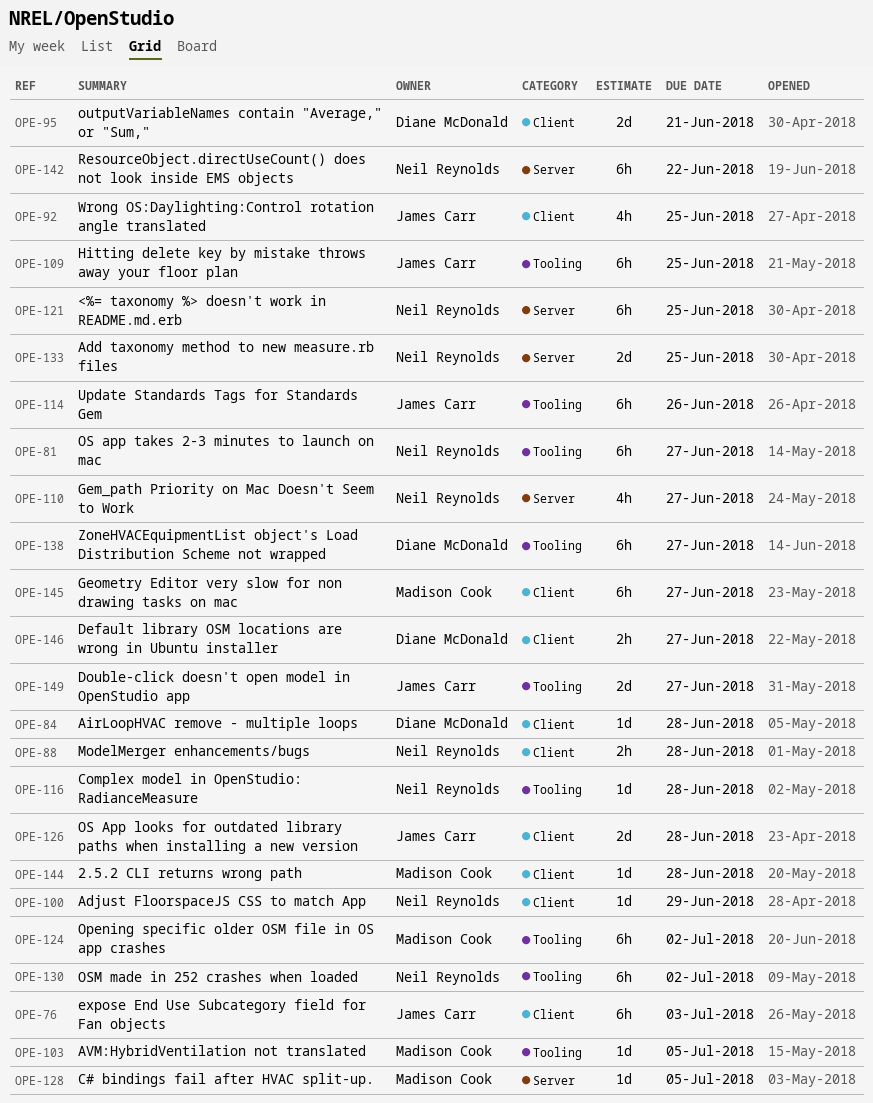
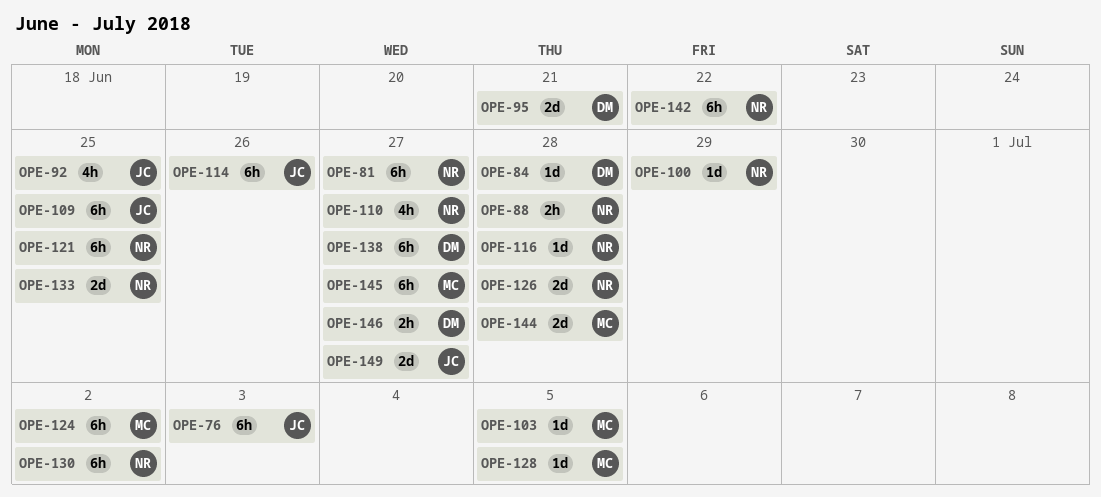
OPE-126, owner: James Carr -> Neil Reynolds
OPE-144, estimate: 1d -> 2d

